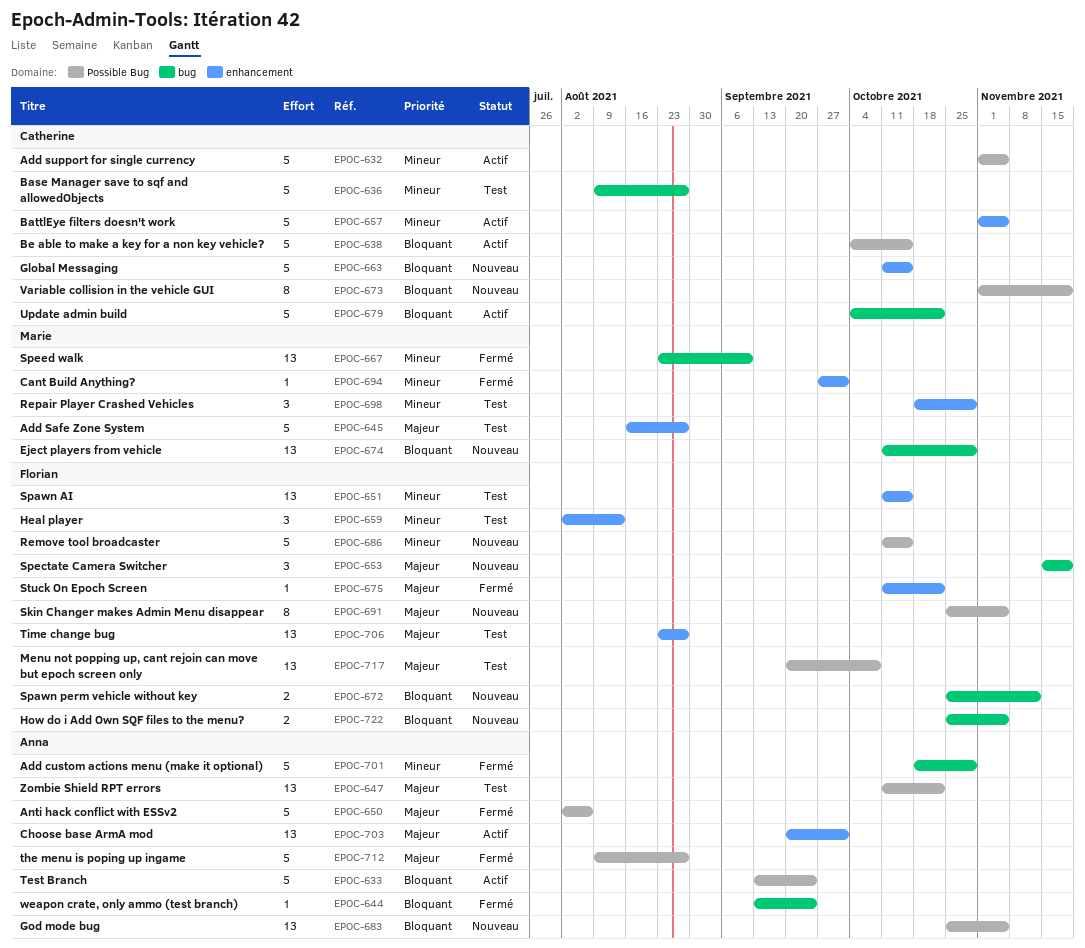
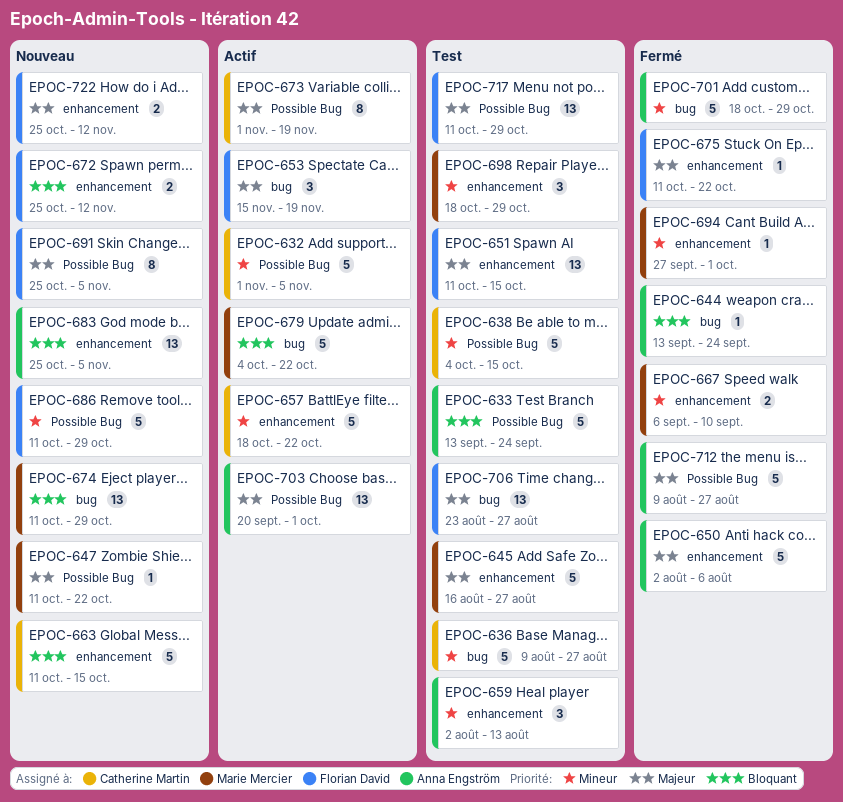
EPOC-633, status: Actif -> Test
EPOC-638, status: Actif -> Test
EPOC-638, priority: Bloquant -> Mineur
EPOC-647, status: Test -> Nouveau
EPOC-647, owner: Anna Engström -> Marie Mercier
EPOC-647, estimate: 13 -> 1
EPOC-650, label: Possible Bug -> enhancement
EPOC-651, priority: Mineur -> Majeur
EPOC-653, status: Nouveau -> Actif
EPOC-657, start: Nov 1 -> Oct 18
EPOC-657, due: Nov 5 -> Oct 22
EPOC-659, owner: Florian David -> Anna Engström
EPOC-667, label: bug -> enhancement
EPOC-667, estimate: 13 -> 2
EPOC-667, start: Aug 23 -> Sep 6
EPOC-672, label: bug -> enhancement
EPOC-673, status: Nouveau -> Actif
EPOC-673, priority: Bloquant -> Majeur
EPOC-679, owner: Catherine Martin -> Marie Mercier
EPOC-683, label: Possible Bug -> enhancement
EPOC-686, due: Oct 15 -> Oct 29
EPOC-703, label: enhancement -> Possible Bug
EPOC-706, label: enhancement -> bug
EPOC-717, start: Sep 20 -> Oct 11
EPOC-717, due: Oct 8 -> Oct 29
EPOC-722, priority: Bloquant -> Majeur
EPOC-722, label: bug -> enhancement
EPOC-722, due: Nov 5 -> Nov 12

